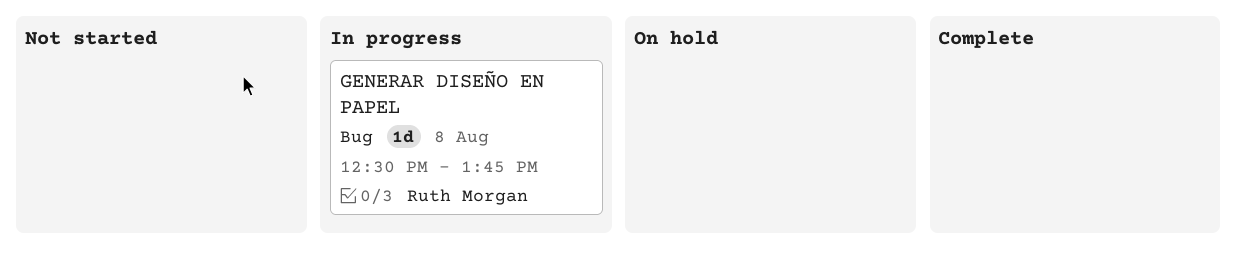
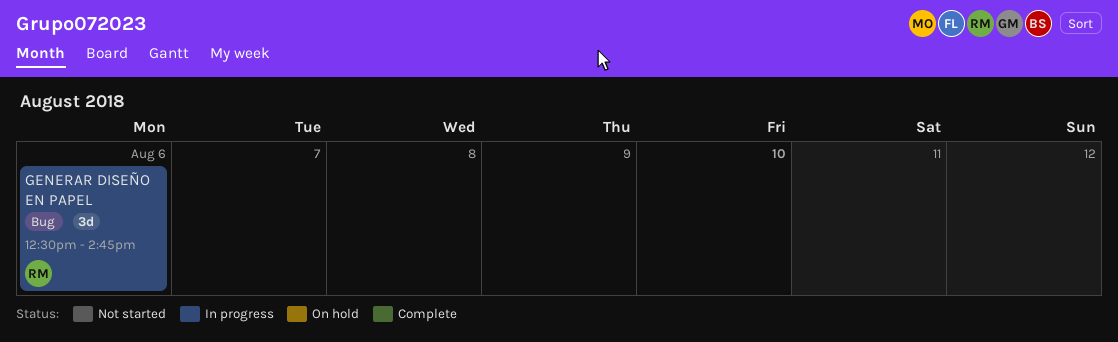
GENERAR DISEÑO EN PAPEL, estimate: 1d -> 3d
GENERAR DISEÑO EN PAPEL, day: Aug 8 -> Aug 6
GENERAR DISEÑO EN PAPEL, ends: 13:45 -> 14:45

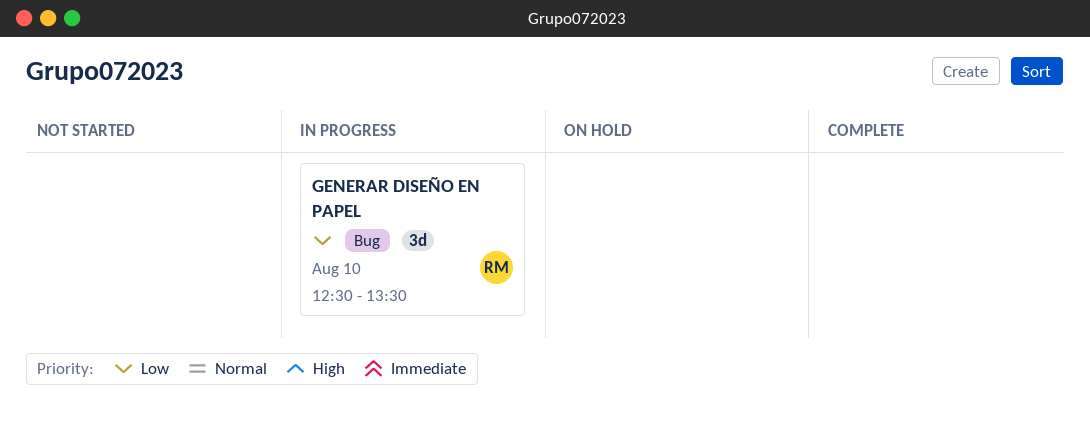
GENERAR DISEÑO EN PAPEL, day: Aug 6 -> Aug 10
GENERAR DISEÑO EN PAPEL, ends: 14:45 -> 13:30

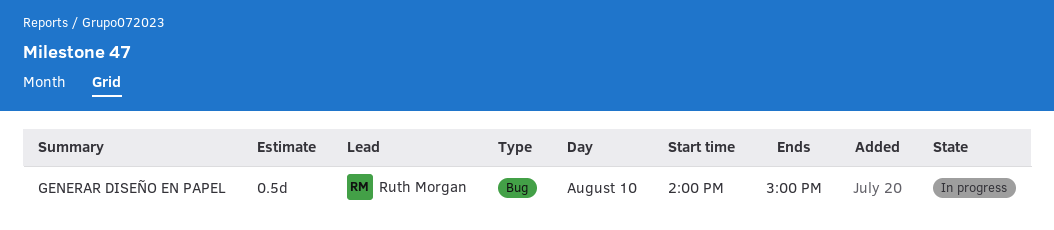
GENERAR DISEÑO EN PAPEL, estimate: 3d -> 0.5d
GENERAR DISEÑO EN PAPEL, begins: 12:30 -> 14:00
GENERAR DISEÑO EN PAPEL, ends: 13:30 -> 15:00

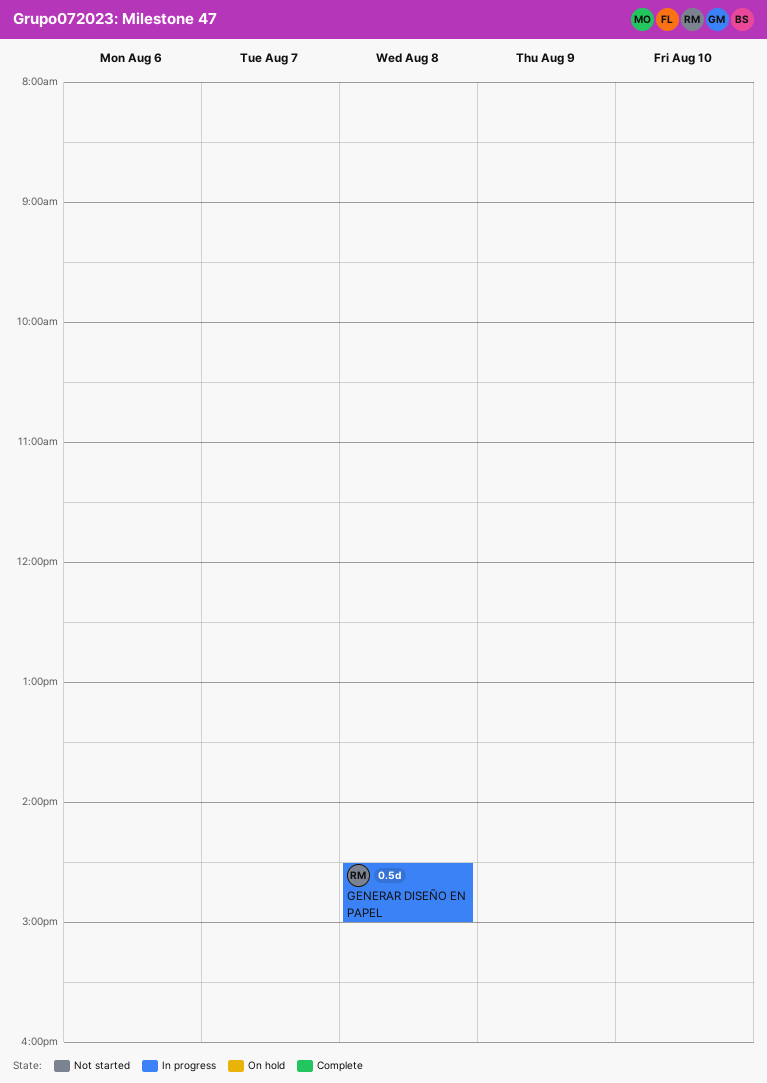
GENERAR DISEÑO EN PAPEL, day: Aug 10 -> Aug 8
GENERAR DISEÑO EN PAPEL, begins: 14:00 -> 14:30

